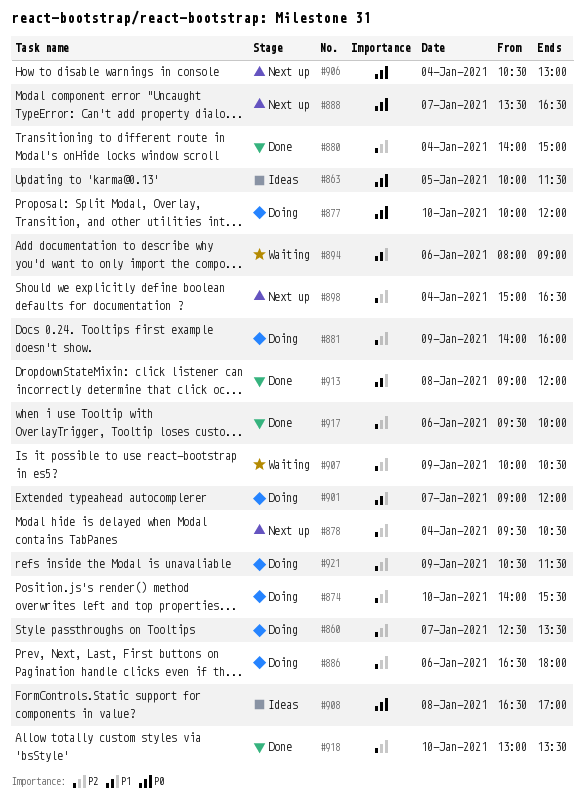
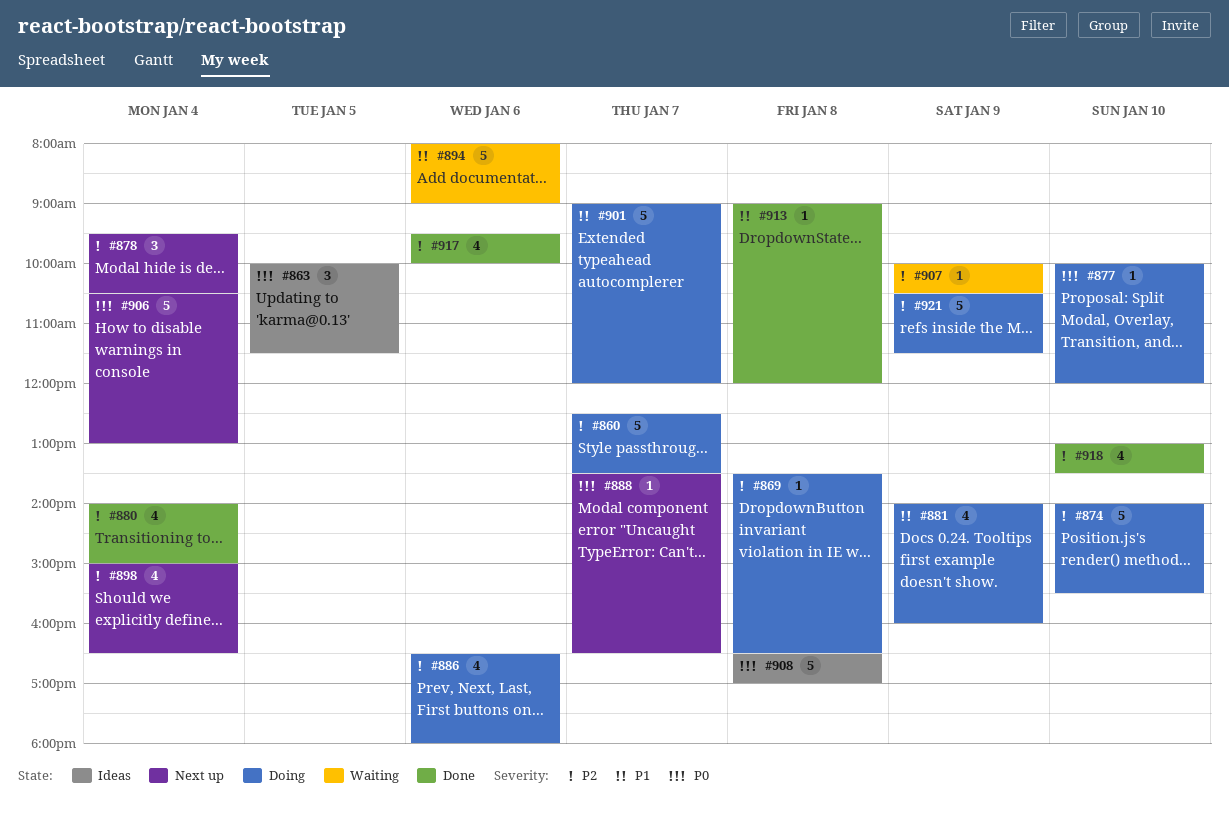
#869: none -> present
#881, priority: P2 -> P1

